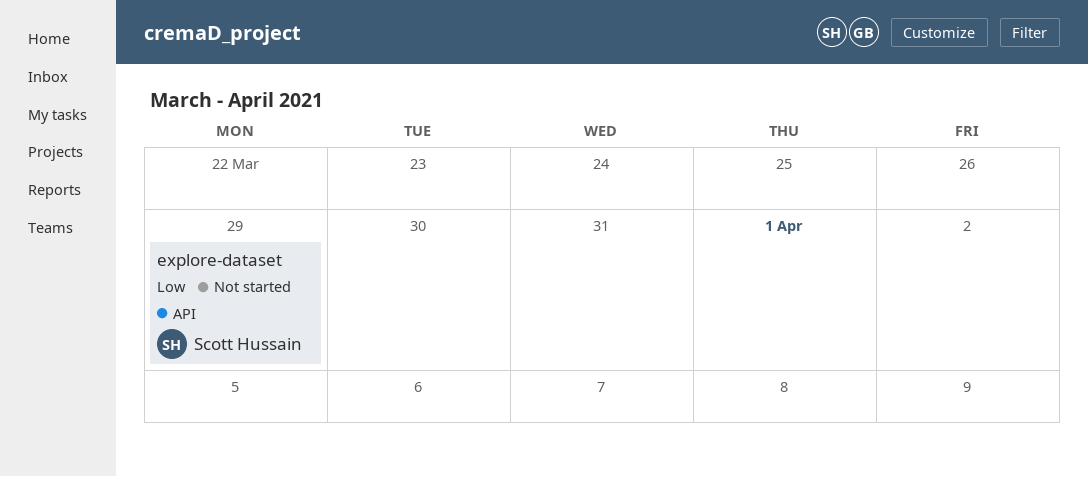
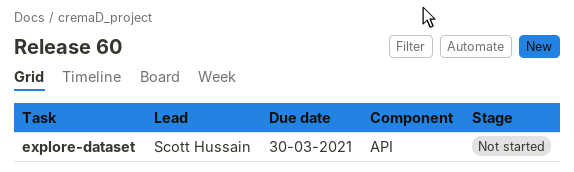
explore-dataset, due: Mar 29 -> Mar 30

